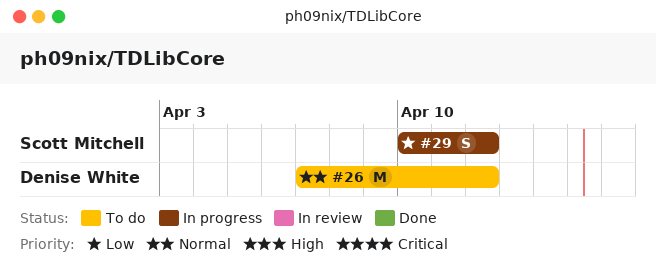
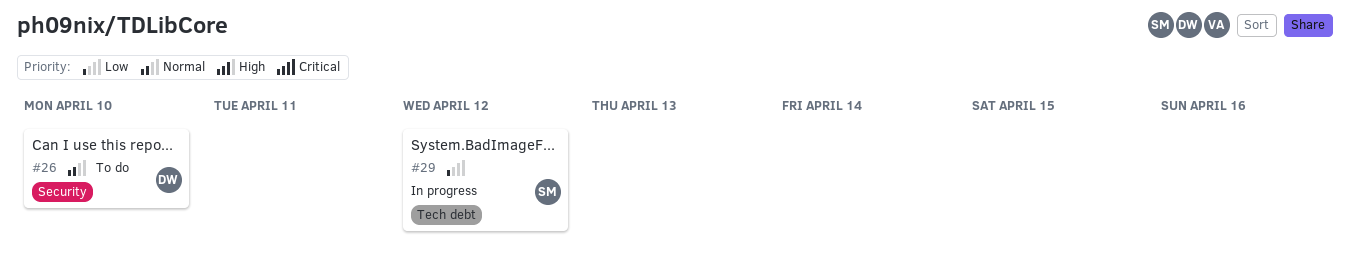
#26, due: Apr 12 -> Apr 10

